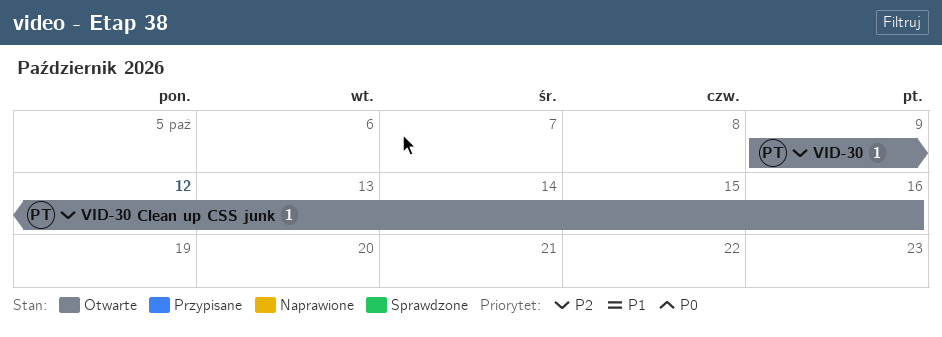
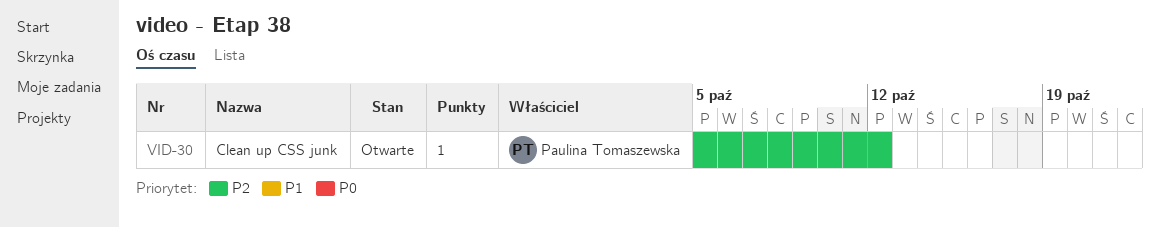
VID-30, start: Oct 9 -> Oct 5
VID-30, due: Oct 16 -> Oct 12

